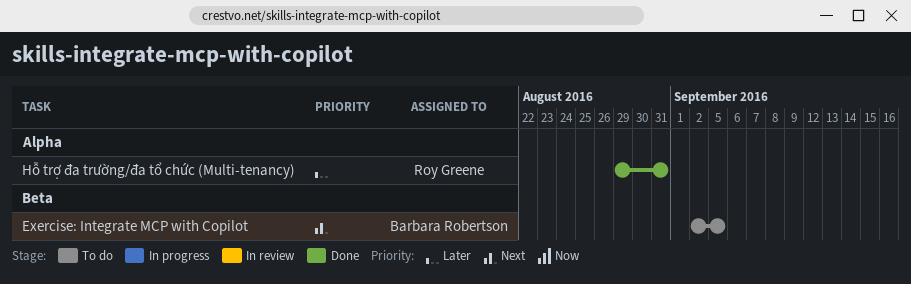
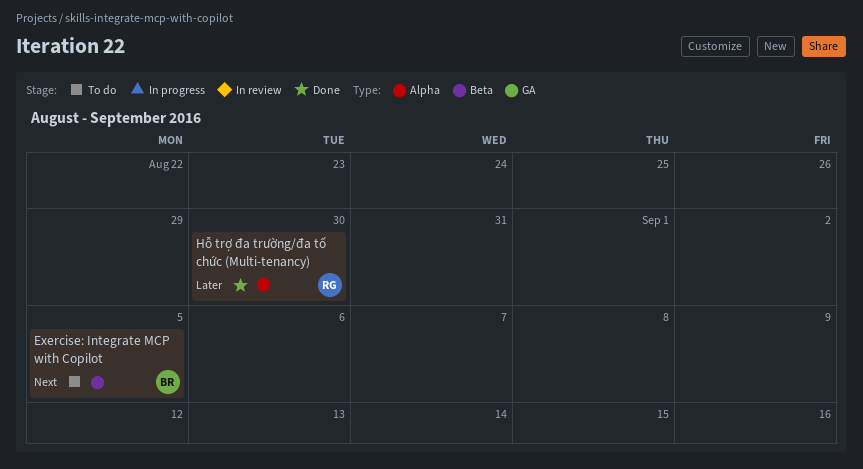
Hỗ trợ đa trường/đa tổ chức (Multi-tenancy), due: Aug 31 -> Aug 30

